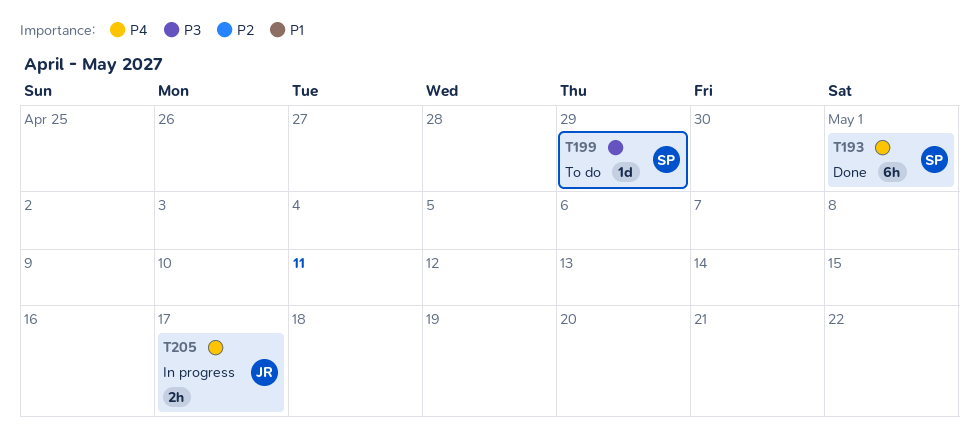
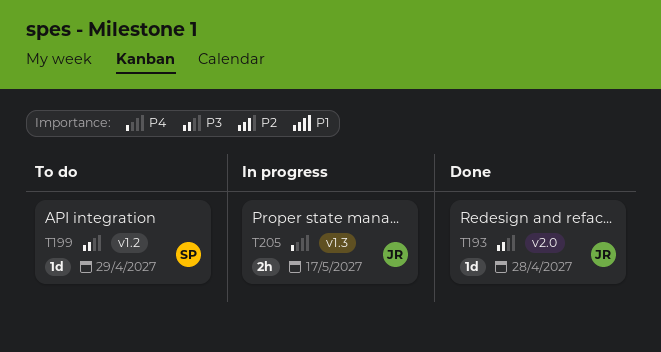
T193, owner: SP -> JR
T193, priority: P4 -> P3
T193, estimate: 6h -> 1d
T193, due: May 1 -> Apr 28

